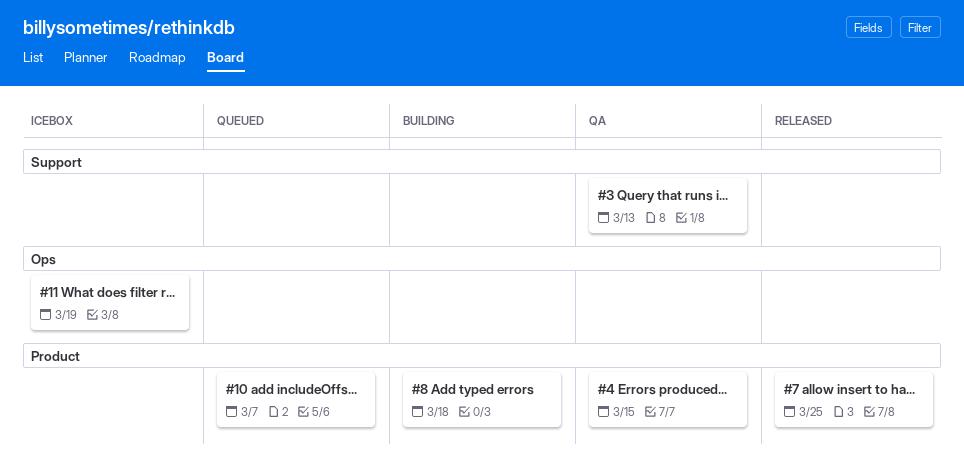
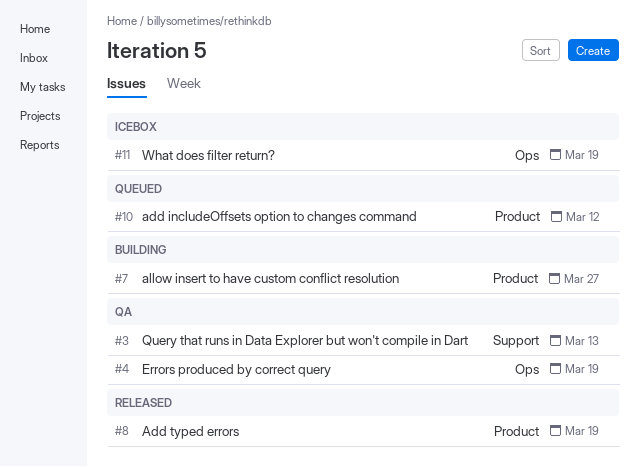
#4, label: Product -> Ops
#4, due: Mar 15 -> Mar 19
#7, status: Released -> Building
#7, due: Mar 25 -> Mar 27
#8, status: Building -> Released
#8, due: Mar 18 -> Mar 19
#10, due: Mar 7 -> Mar 12

